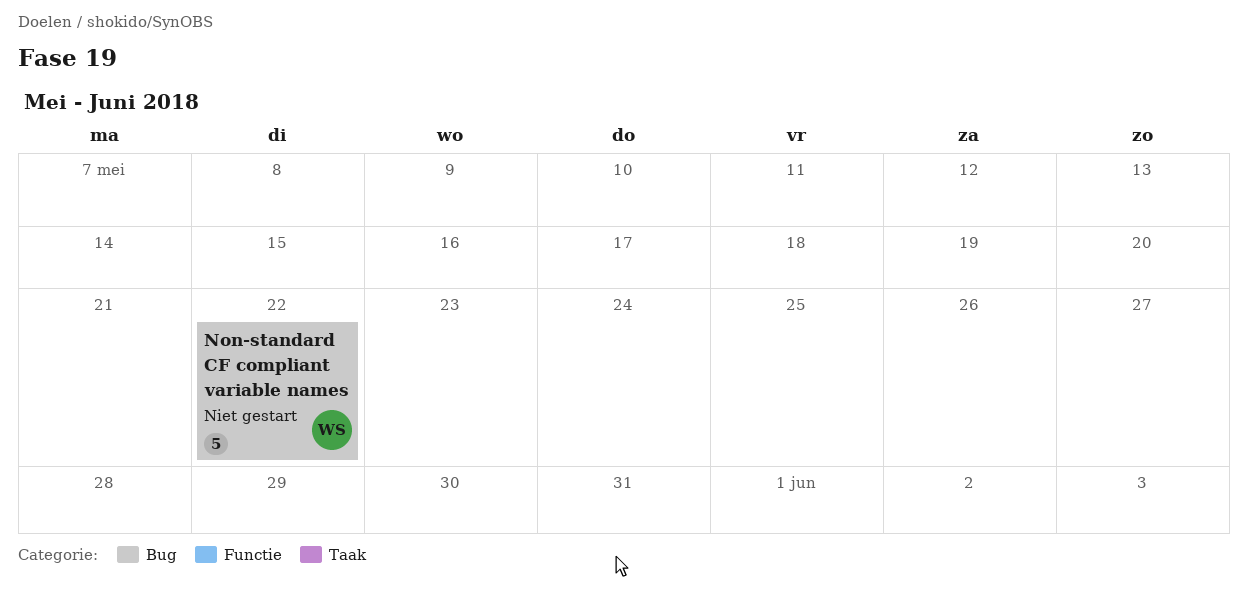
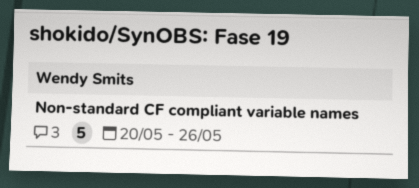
Non-standard CF compliant variable names, due: May 22 -> May 26

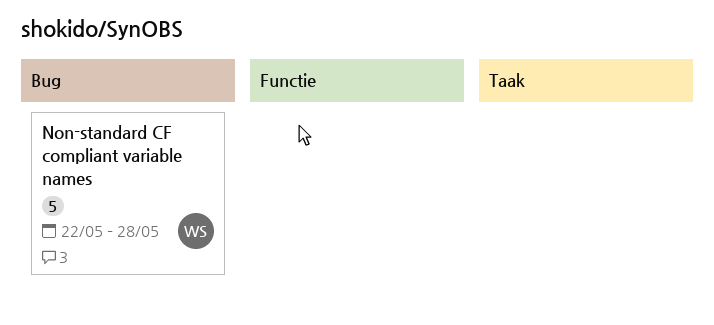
Non-standard CF compliant variable names, start: May 20 -> May 22
Non-standard CF compliant variable names, due: May 26 -> May 28

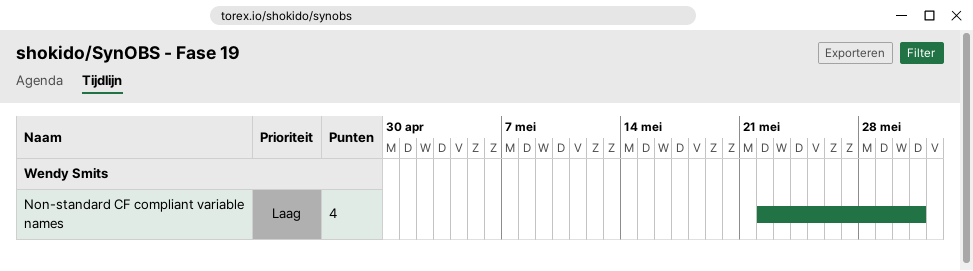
Non-standard CF compliant variable names, estimate: 5 -> 4
Non-standard CF compliant variable names, due: May 28 -> May 31

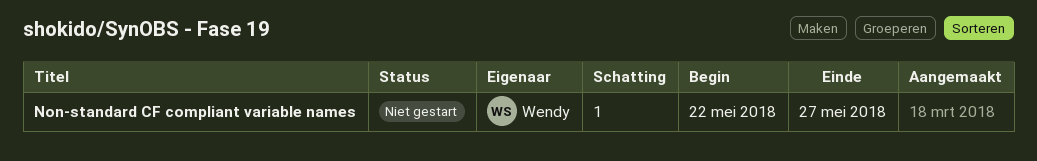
Non-standard CF compliant variable names, estimate: 4 -> 1
Non-standard CF compliant variable names, due: May 31 -> May 27

